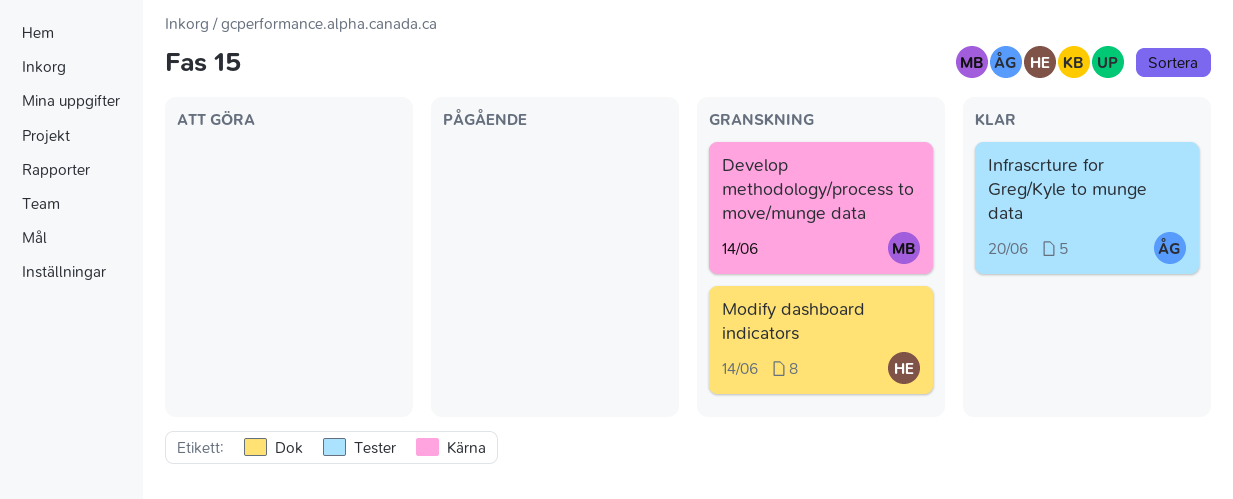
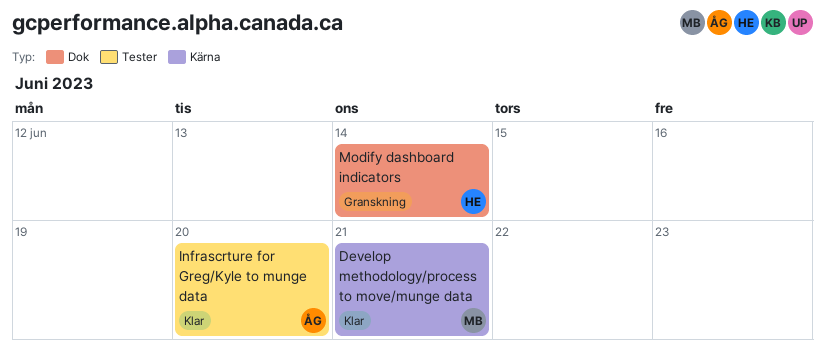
Develop methodology/process to move/munge data, status: Granskning -> Klar
Develop methodology/process to move/munge data, due: Jun 14 -> Jun 21

